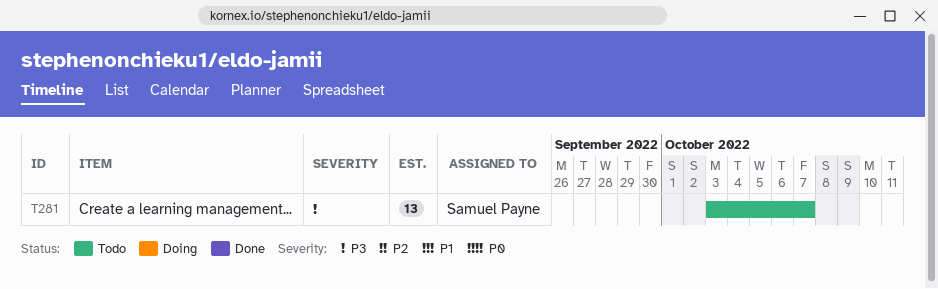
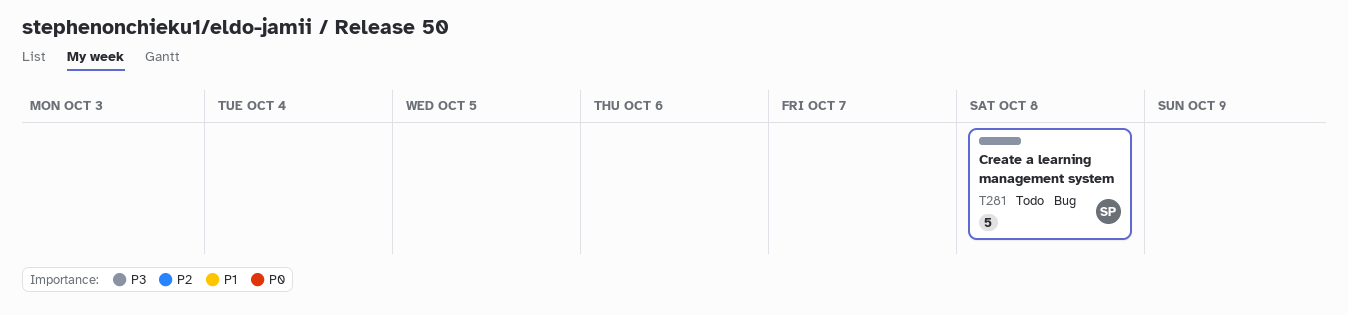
T281, estimate: 13 -> 5
T281, due: Oct 7 -> Oct 8

